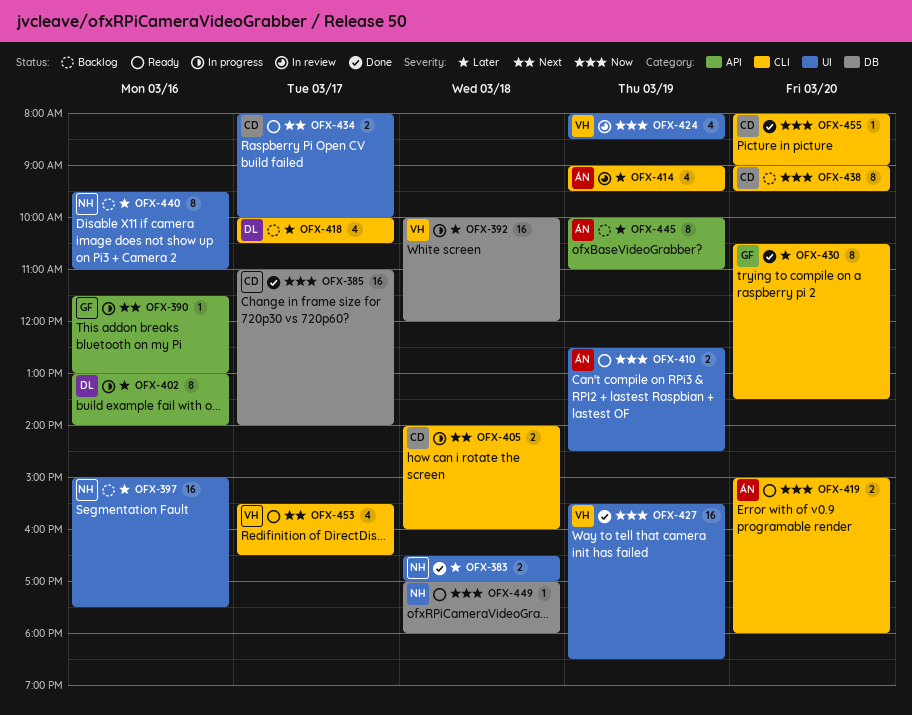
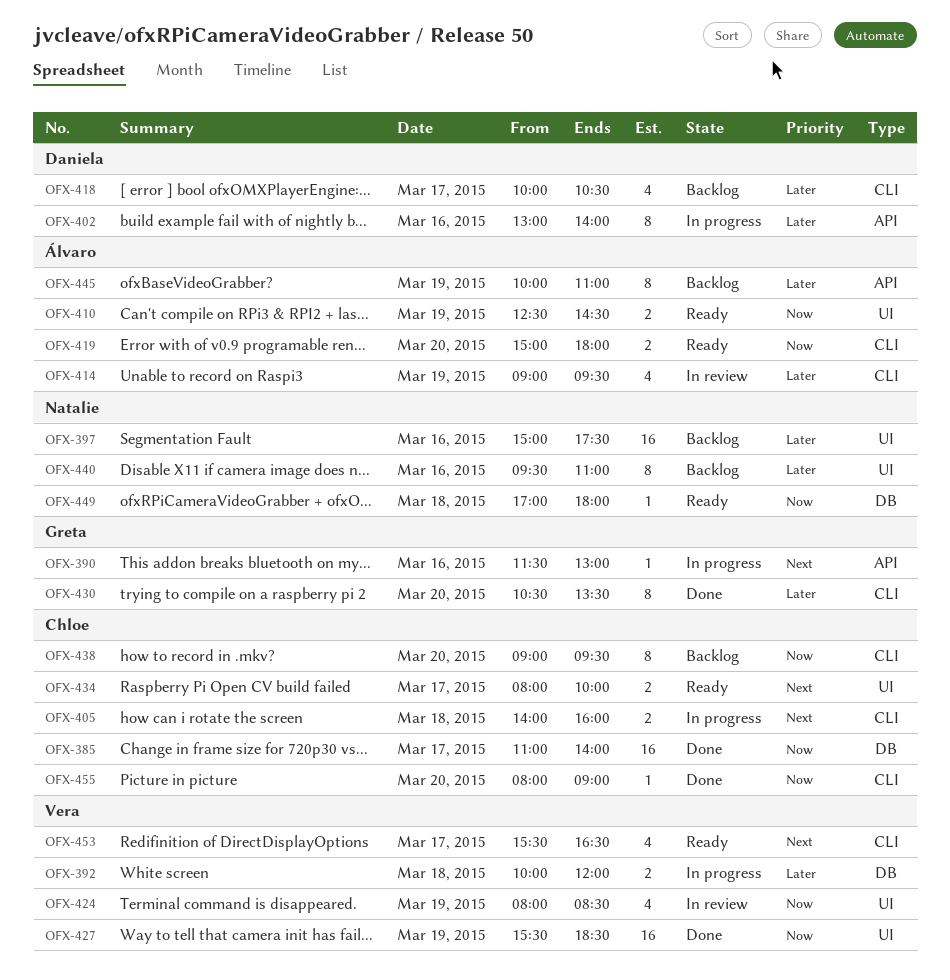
OFX-383: present -> none
OFX-392, estimate: 16 -> 2

